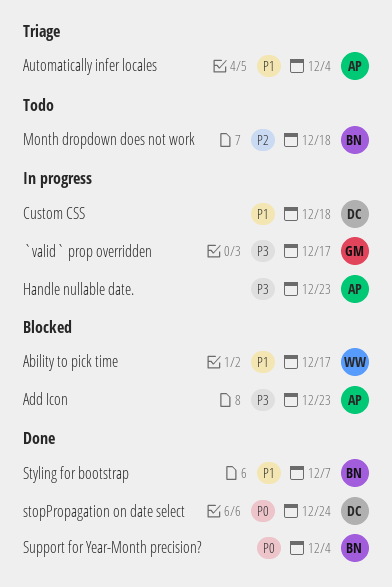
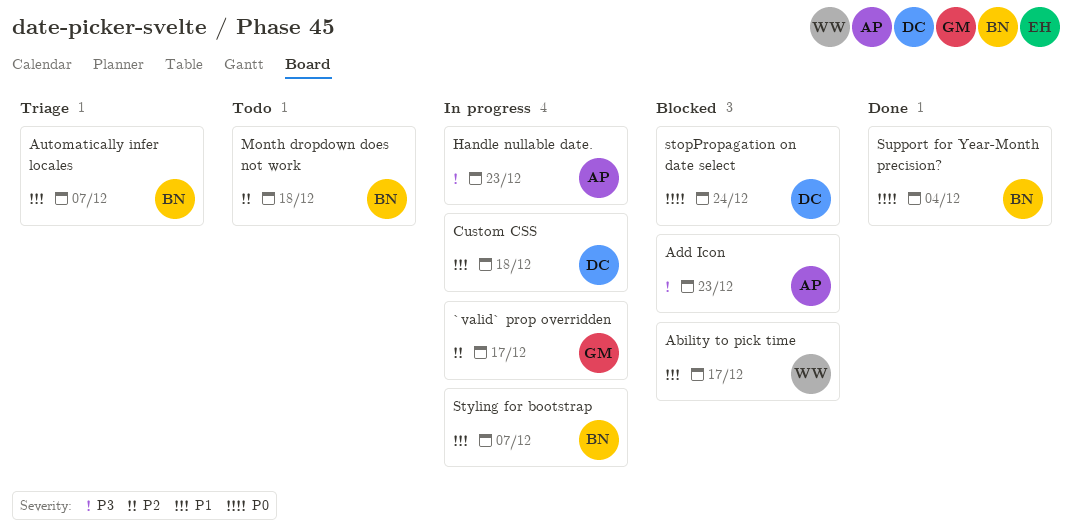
`valid` prop overridden, priority: P3 -> P2
Automatically infer locales, owner: AP -> BN
Automatically infer locales, due: Dec 4 -> Dec 7
stopPropagation on date select, status: Done -> Blocked
Styling for bootstrap, status: Done -> In progress

